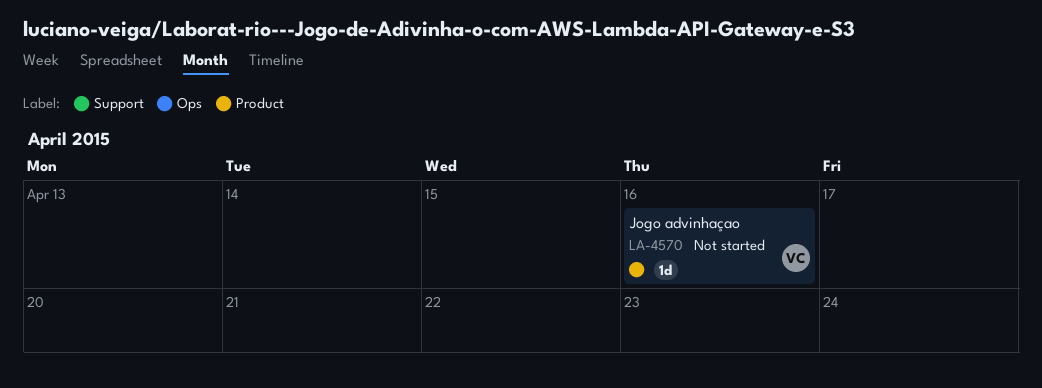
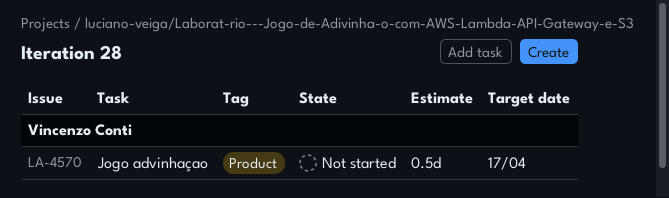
LA-4570, estimate: 1d -> 0.5d
LA-4570, due: Apr 16 -> Apr 17

